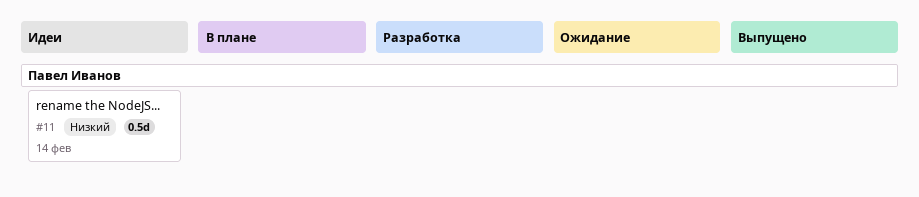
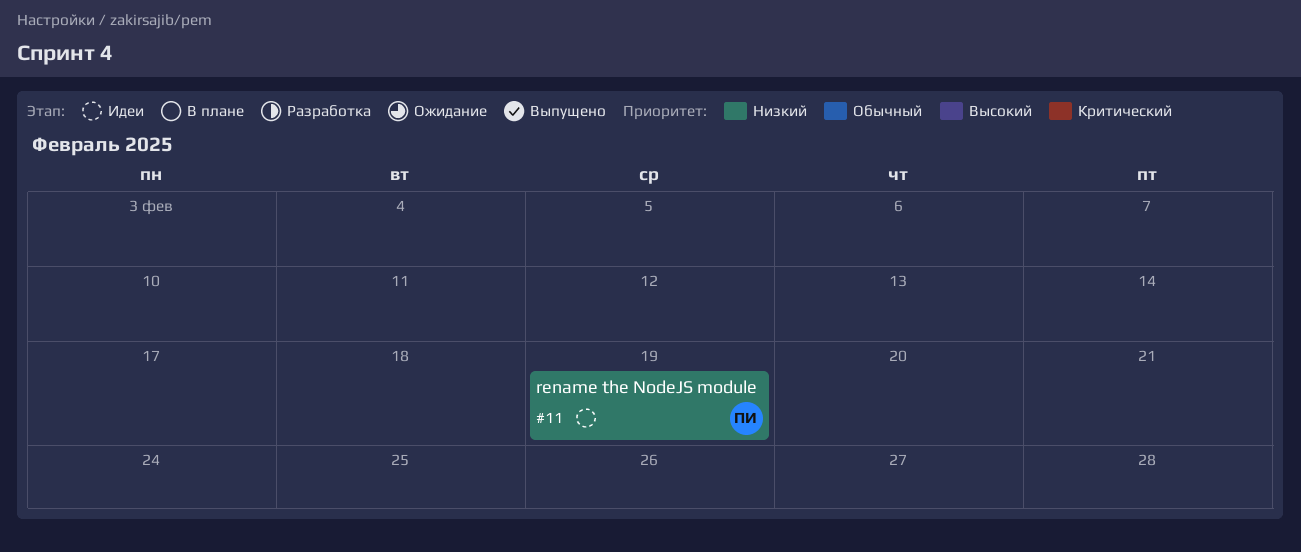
#11, due: Feb 14 -> Feb 19

